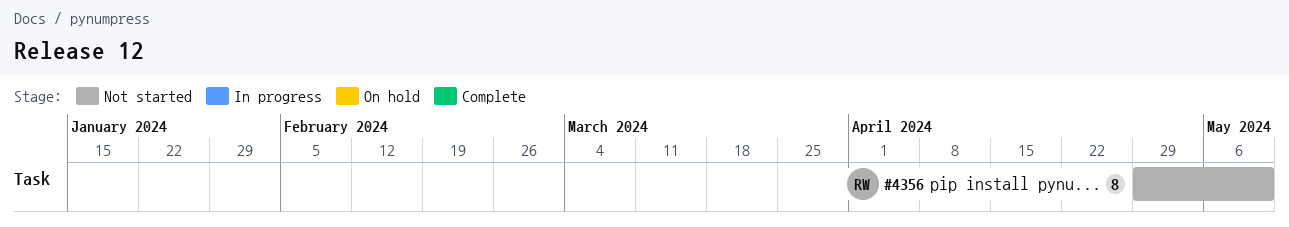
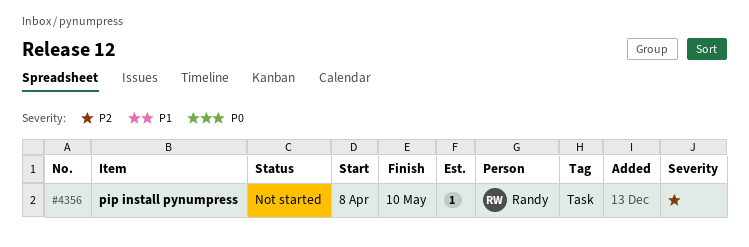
#4356, estimate: 8 -> 1
#4356, start: Apr 29 -> Apr 8

